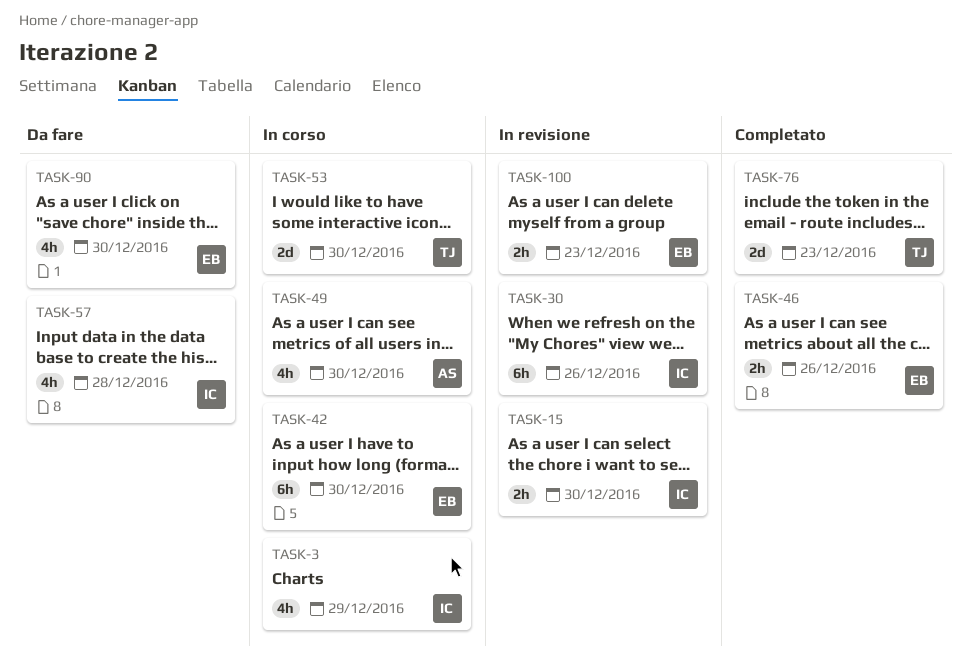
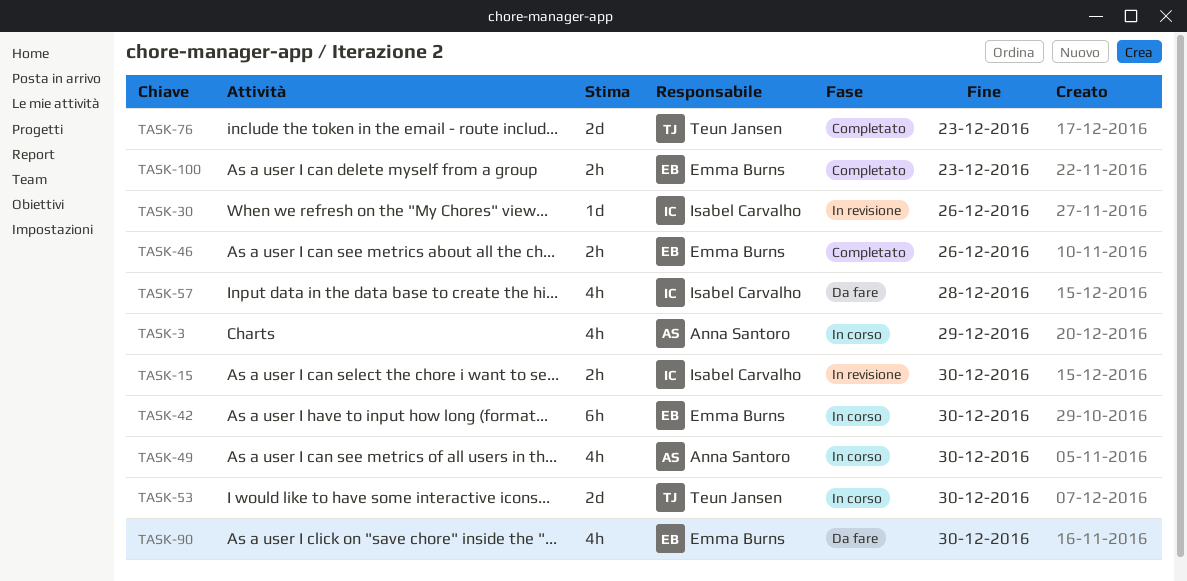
TASK-3, owner: Isabel Carvalho -> Anna Santoro
TASK-30, estimate: 6h -> 1d
TASK-100, status: In revisione -> Completato

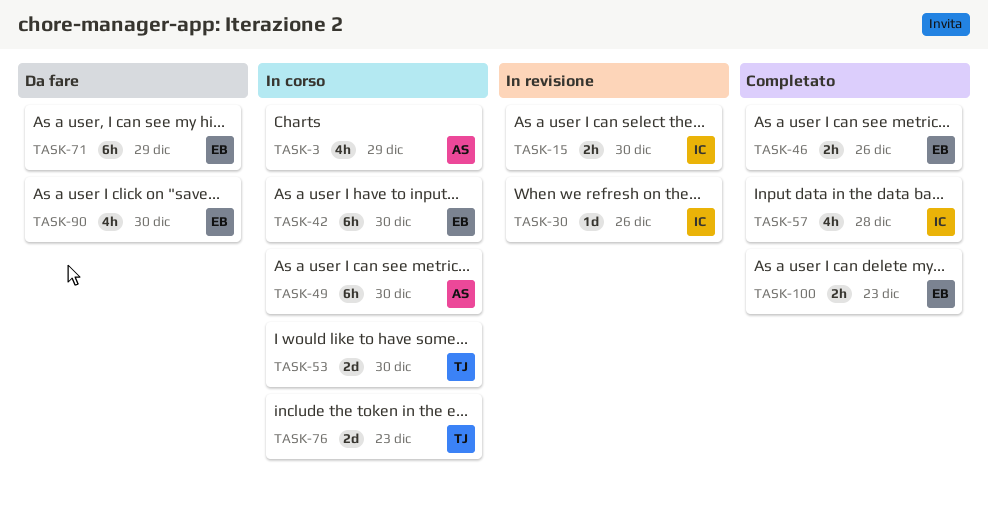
TASK-49, estimate: 4h -> 6h
TASK-57, status: Da fare -> Completato
TASK-71: none -> present
TASK-76, status: Completato -> In corso

